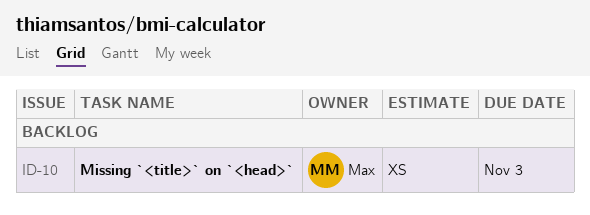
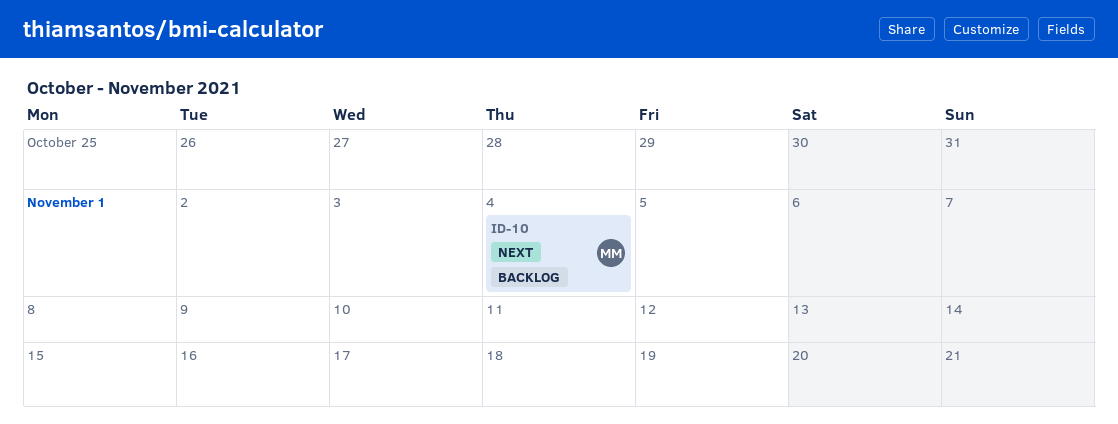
ID-10, due: Nov 3 -> Nov 4

